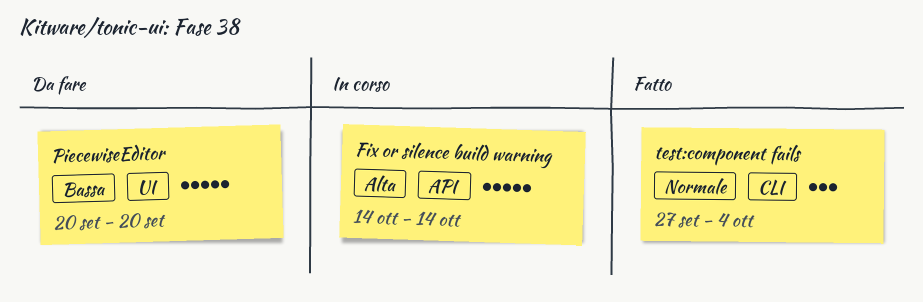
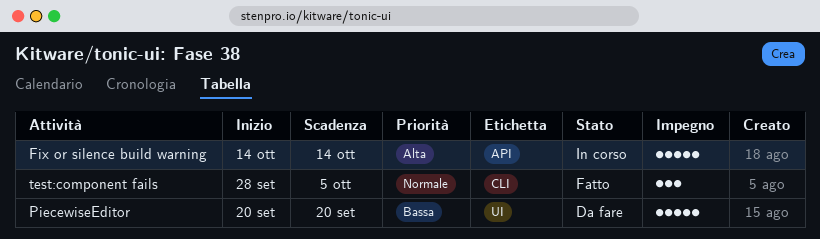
test:component fails, start: Sep 27 -> Sep 28
test:component fails, due: Oct 4 -> Oct 5

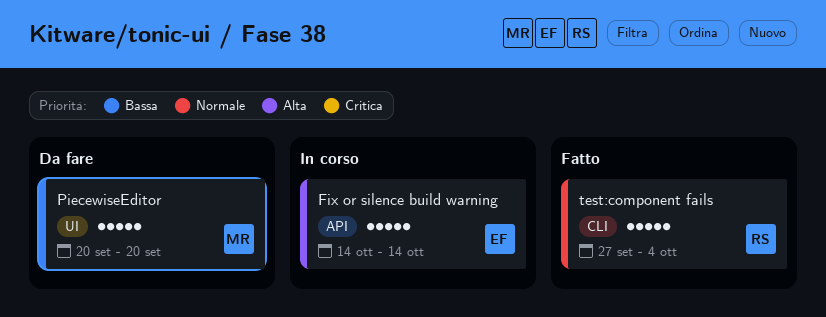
test:component fails, estimate: 3 -> 5
test:component fails, start: Sep 28 -> Sep 27
test:component fails, due: Oct 5 -> Oct 4

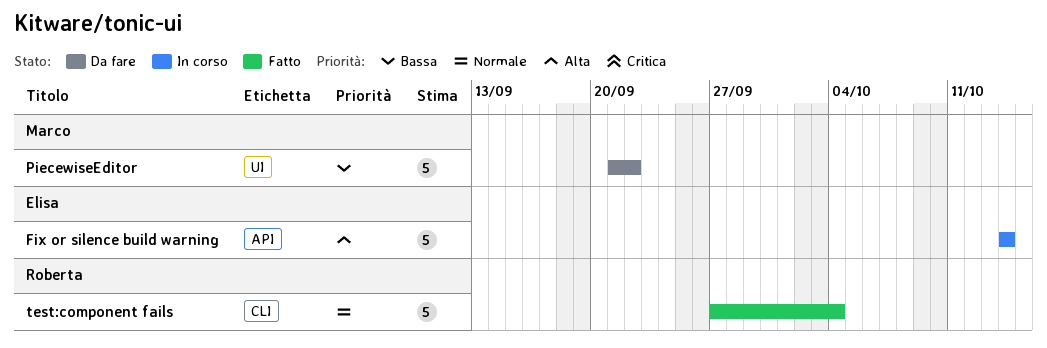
PiecewiseEditor, start: Sep 20 -> Sep 21
PiecewiseEditor, due: Sep 20 -> Sep 22

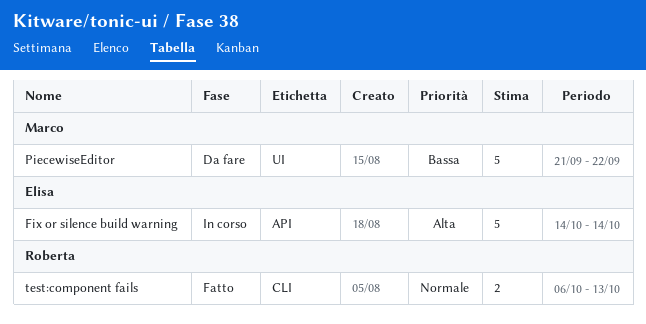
test:component fails, estimate: 5 -> 2
test:component fails, start: Sep 27 -> Oct 6
test:component fails, due: Oct 4 -> Oct 13

